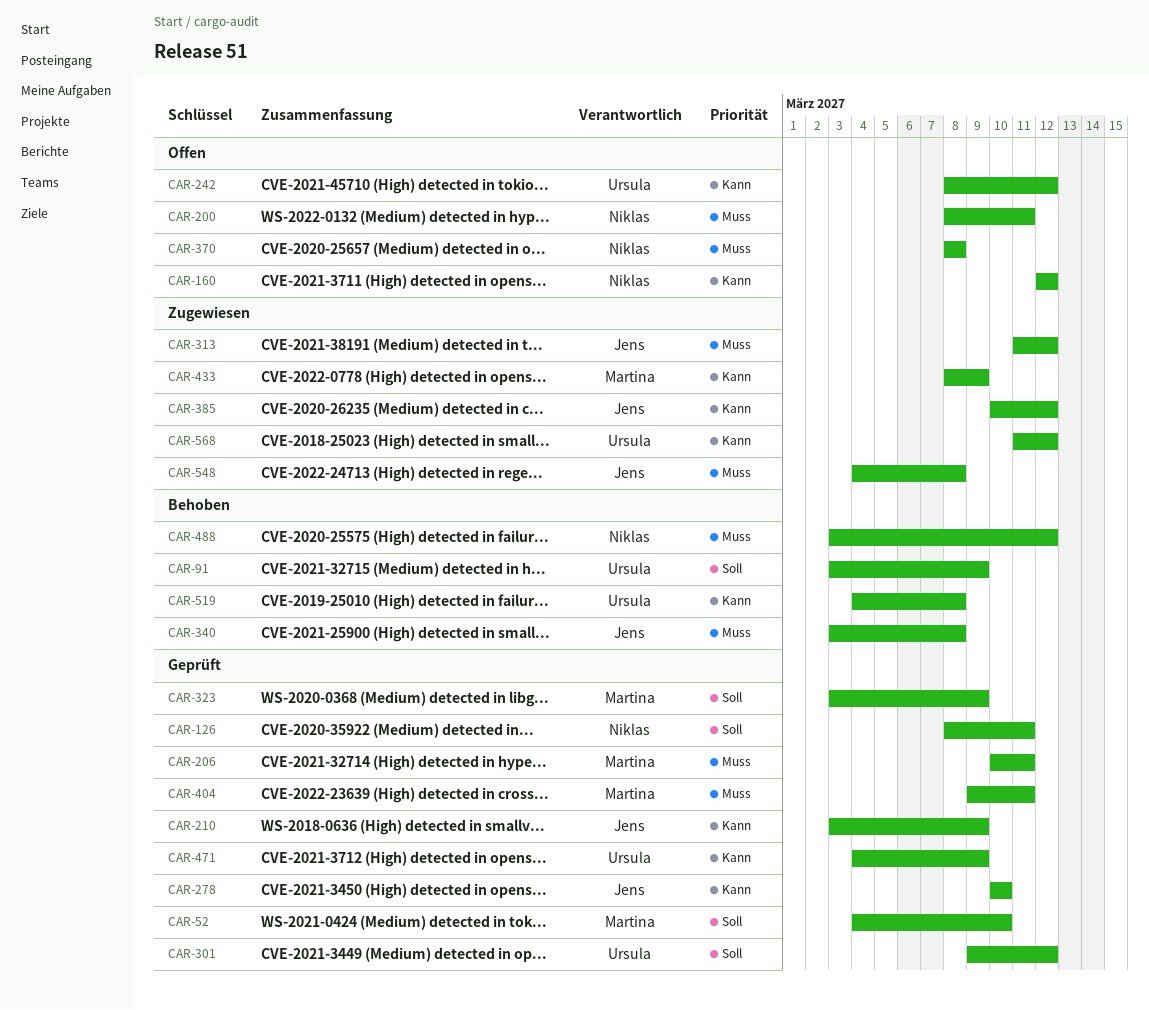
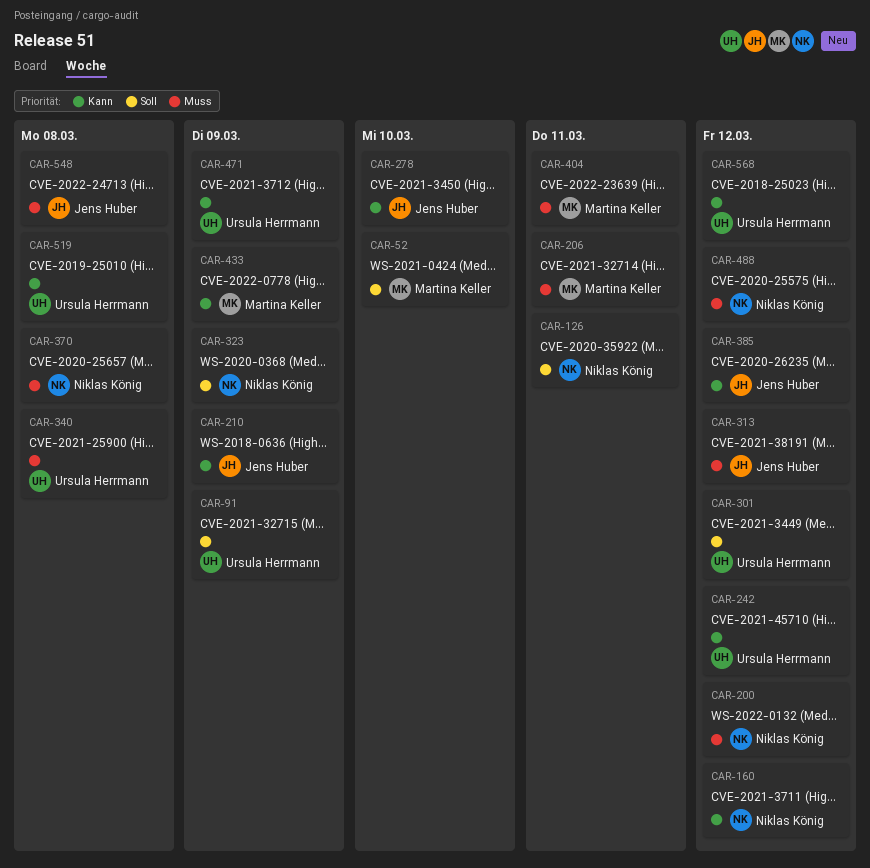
CAR-200, due: Mar 11 -> Mar 12
CAR-323, owner: Martina Keller -> Niklas König
CAR-340, owner: Jens Huber -> Ursula Herrmann

